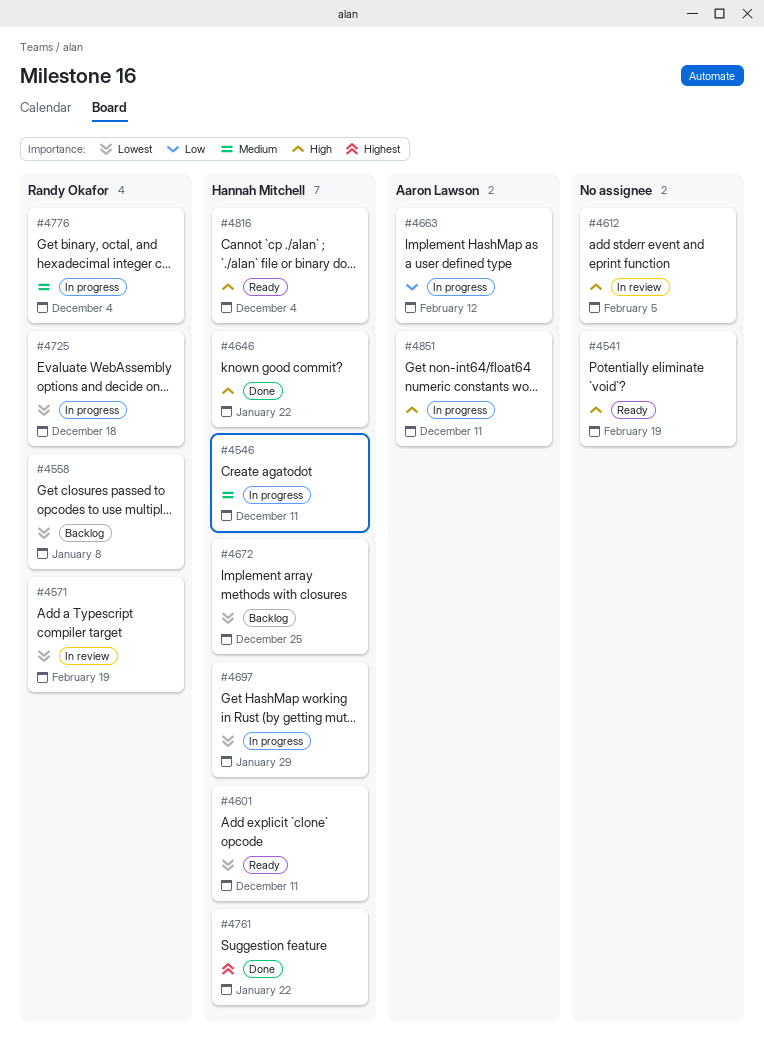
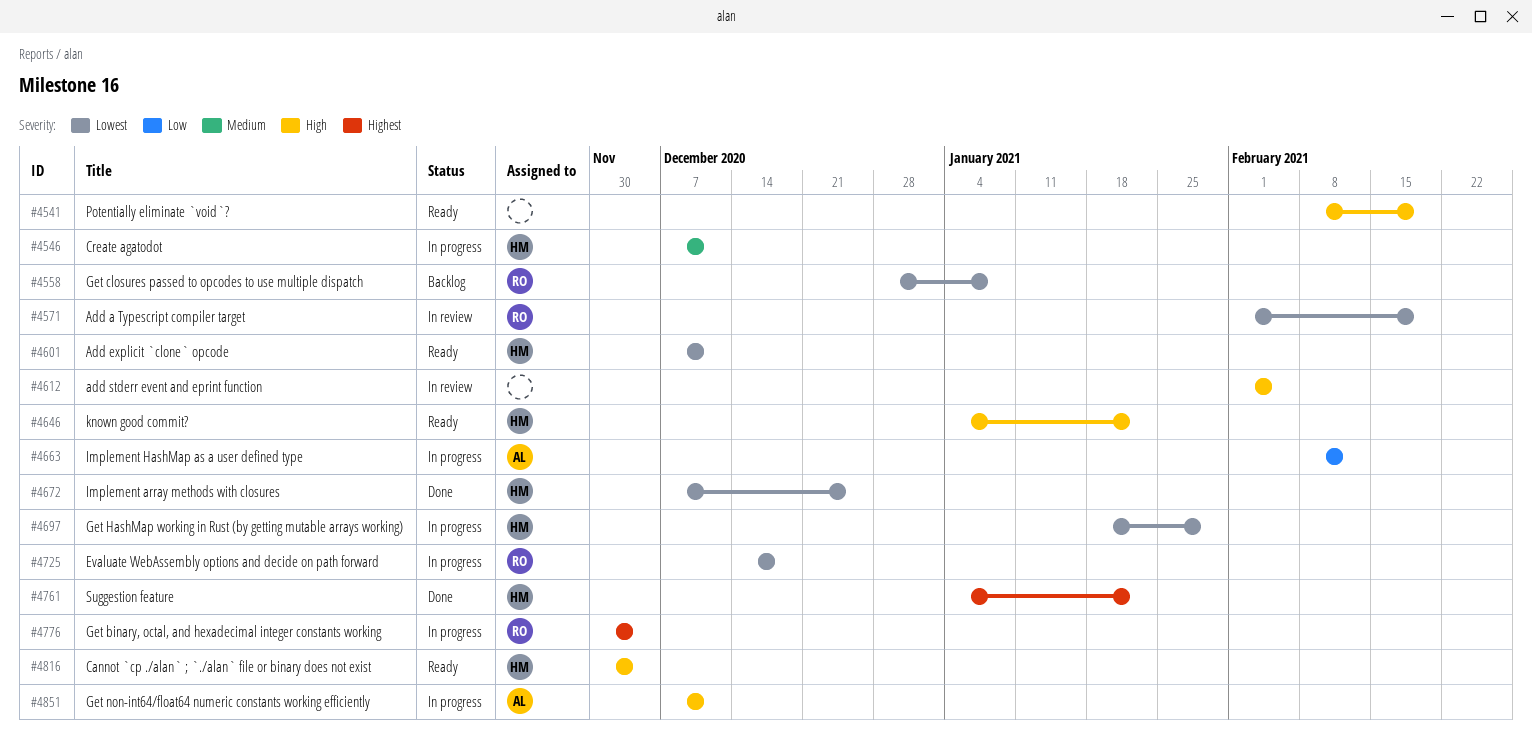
#4646, status: Done -> Ready
#4672, status: Backlog -> Done
#4776, priority: Medium -> Highest

